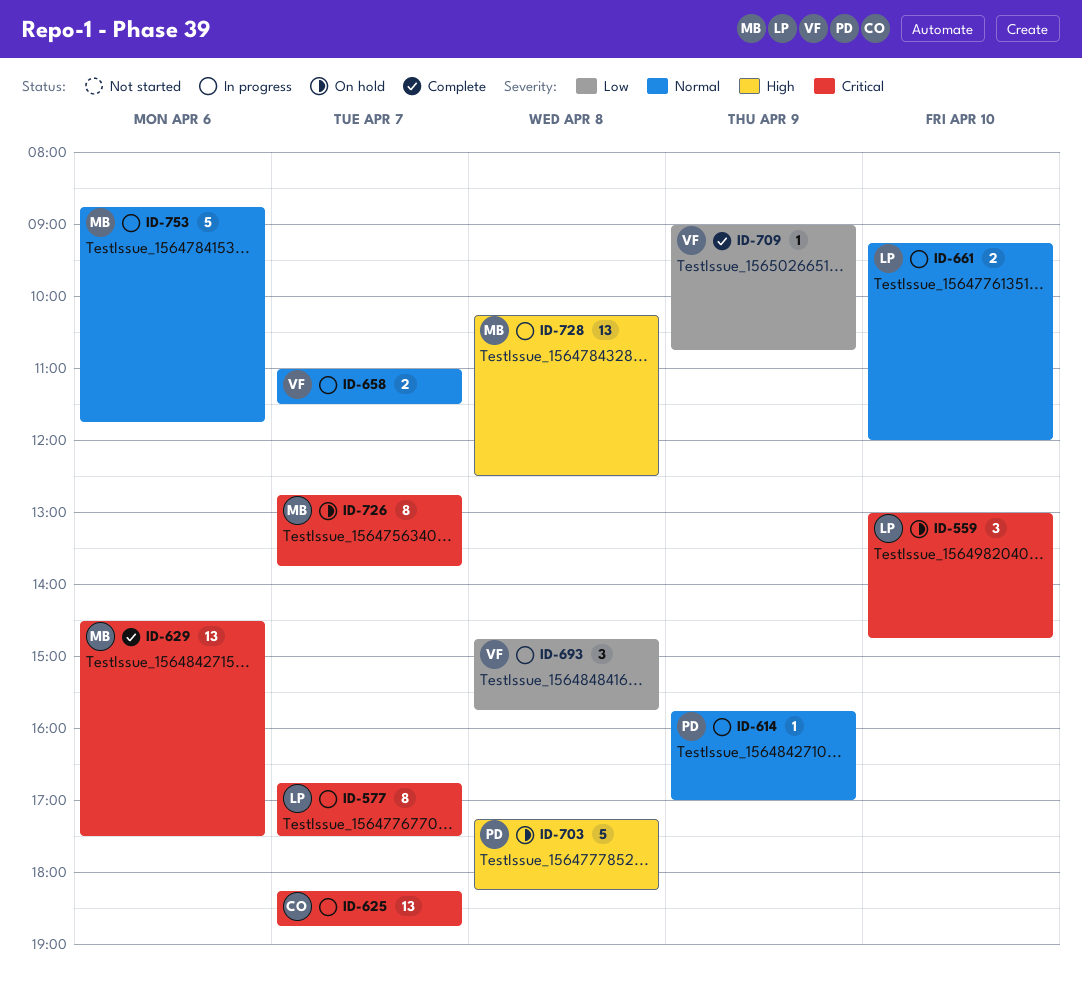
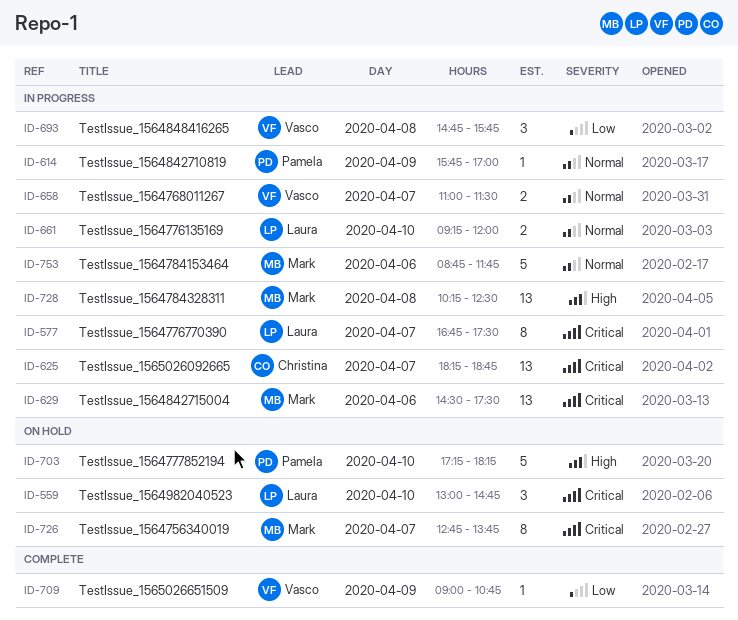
ID-629, status: Complete -> In progress
ID-703, day: Apr 8 -> Apr 10

